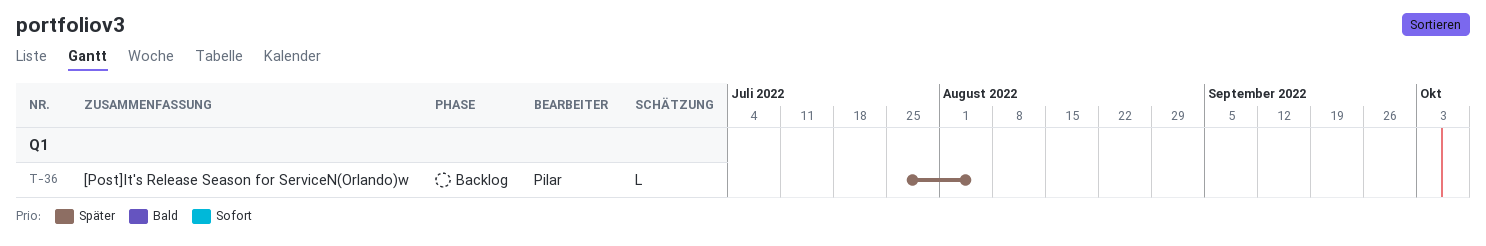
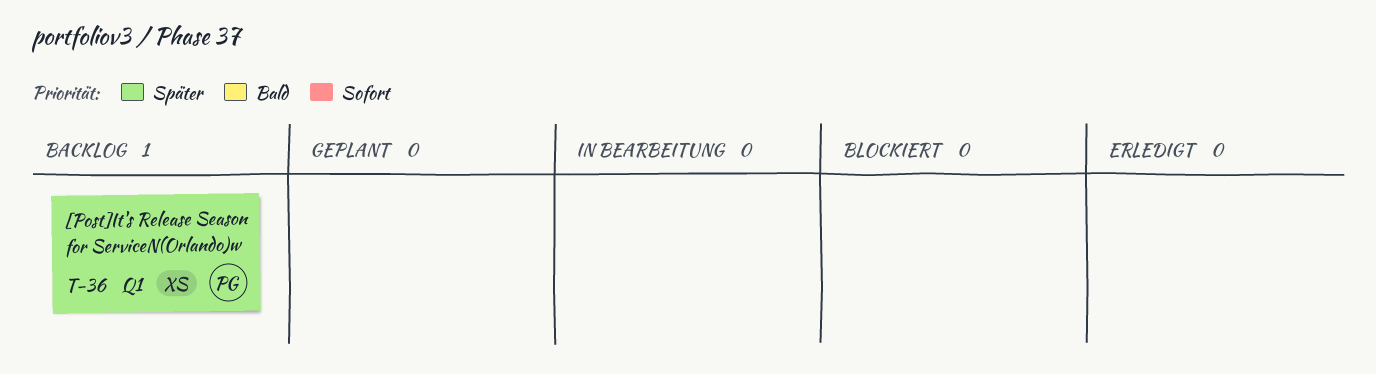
T-36, estimate: L -> XS

